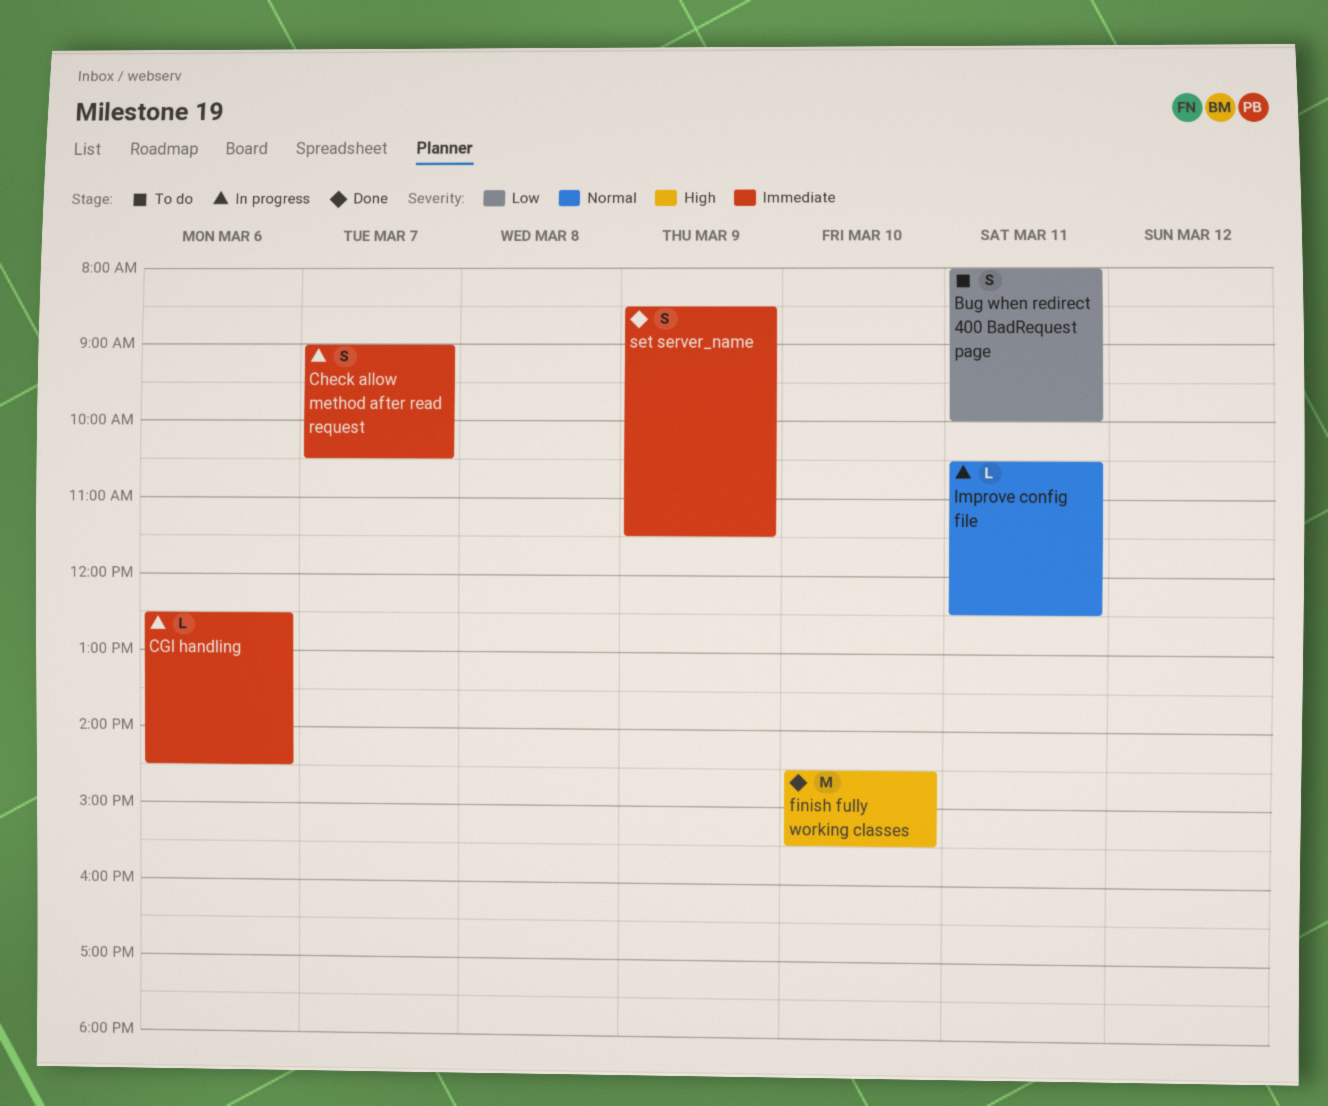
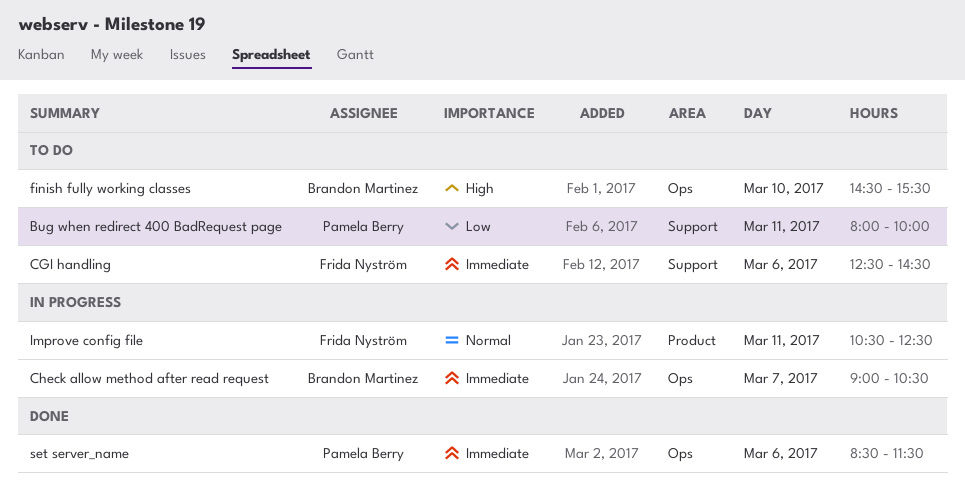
CGI handling, status: In progress -> To do
finish fully working classes, status: Done -> To do
set server_name, day: Mar 9 -> Mar 6

